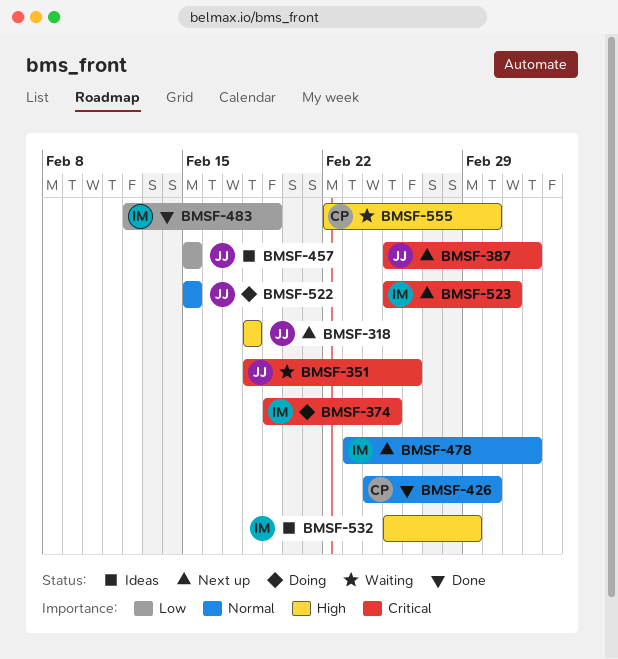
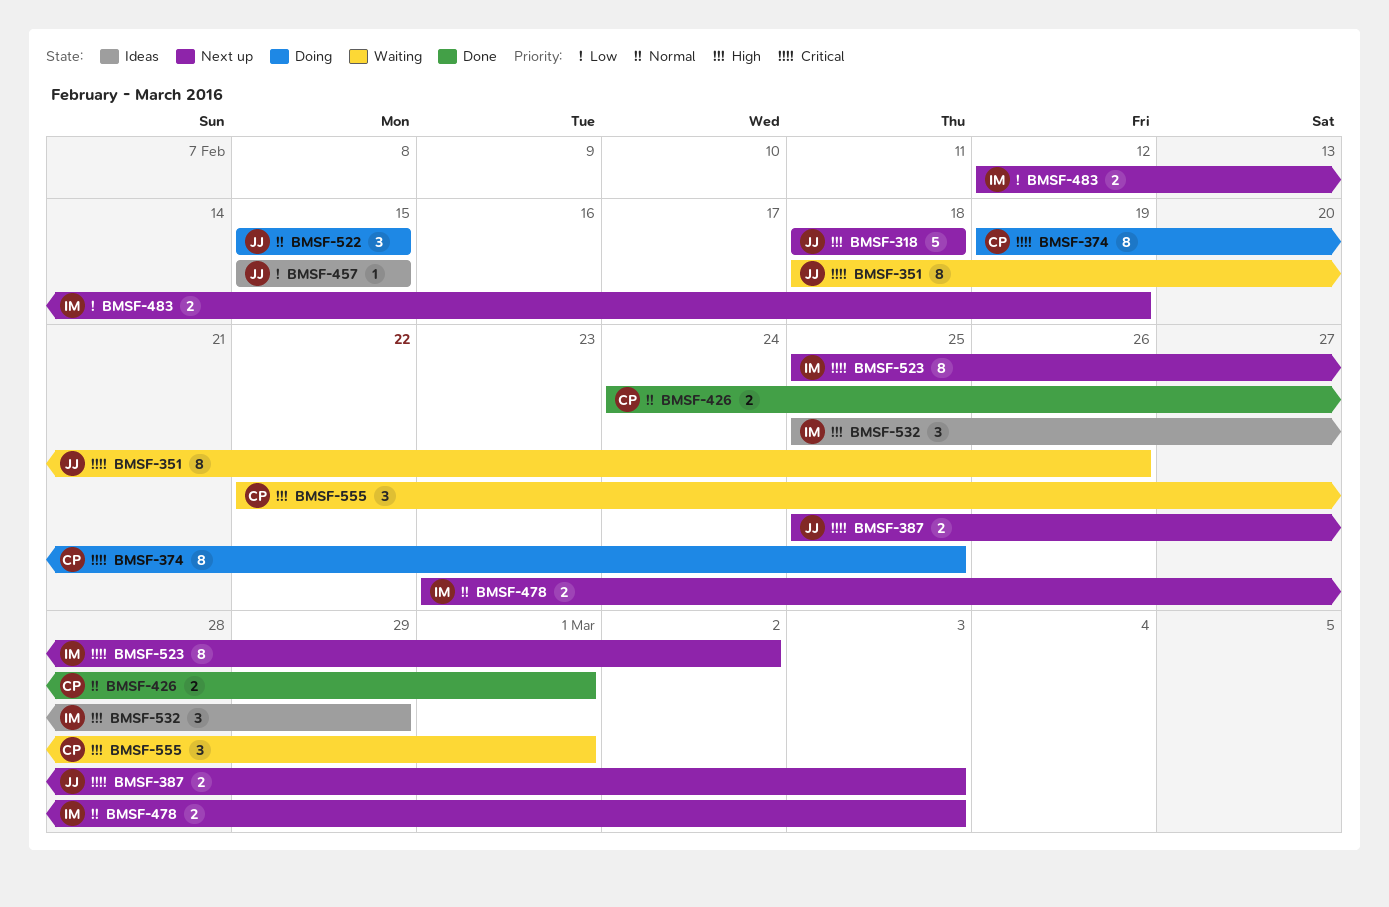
BMSF-374, owner: IM -> CP
BMSF-483, status: Done -> Next up

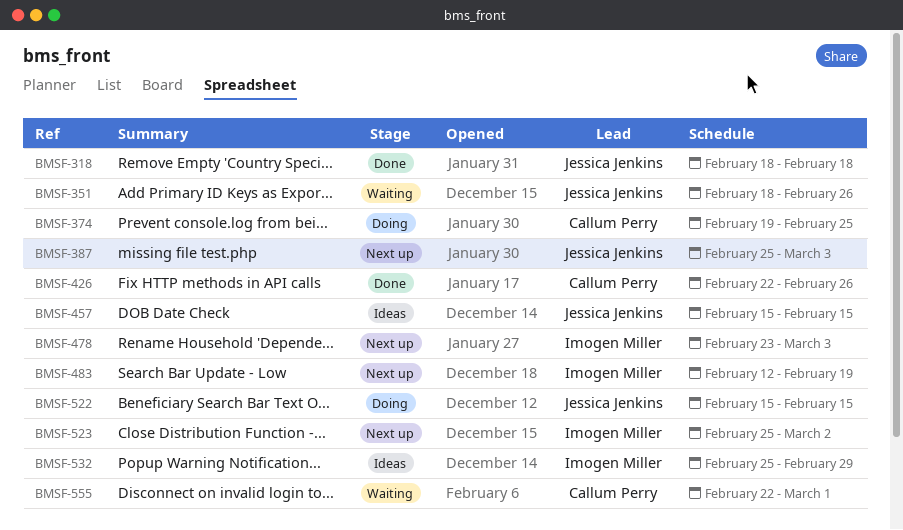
BMSF-318, status: Next up -> Done
BMSF-426, start: Feb 24 -> Feb 22
BMSF-426, due: Mar 1 -> Feb 26

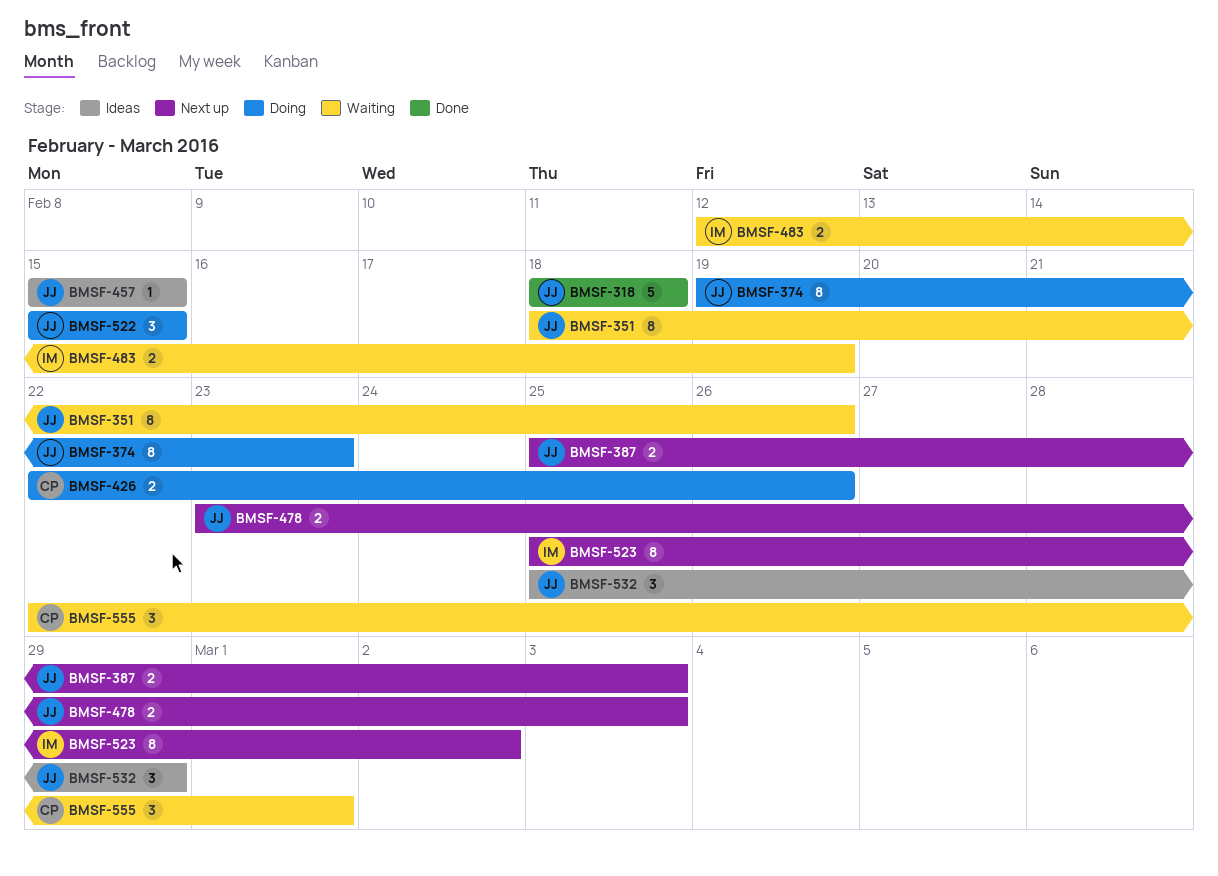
BMSF-374, owner: Callum Perry -> Jessica Jenkins
BMSF-374, due: Feb 25 -> Feb 23
BMSF-426, status: Done -> Doing
BMSF-478, owner: Imogen Miller -> Jessica Jenkins
BMSF-483, status: Next up -> Waiting
BMSF-532, owner: Imogen Miller -> Jessica Jenkins

